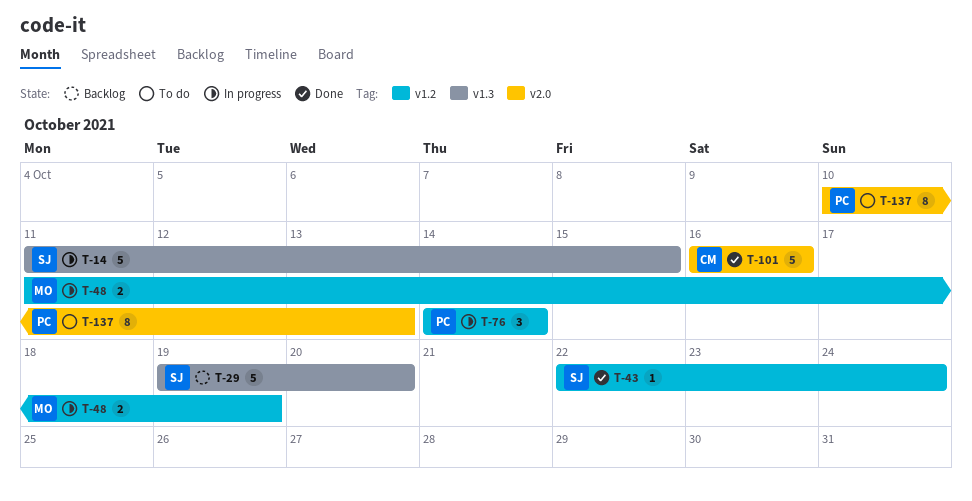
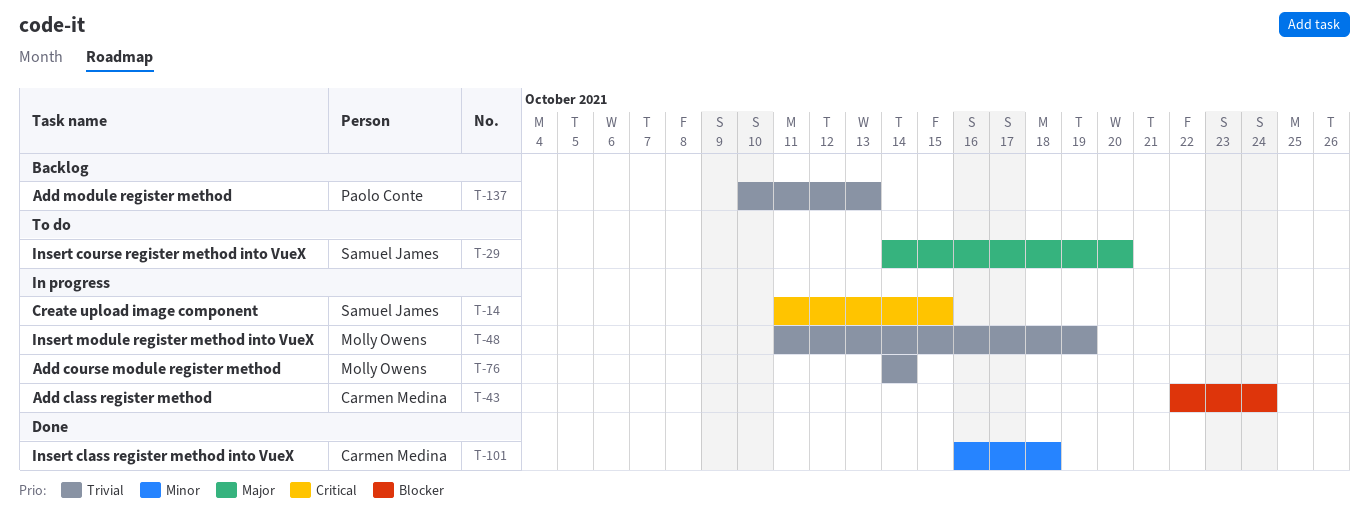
T-29, status: Backlog -> To do
T-29, start: Oct 19 -> Oct 14
T-43, status: Done -> In progress
T-43, owner: Samuel James -> Carmen Medina
T-76, owner: Paolo Conte -> Molly Owens
T-101, due: Oct 16 -> Oct 18
T-137, status: To do -> Backlog

